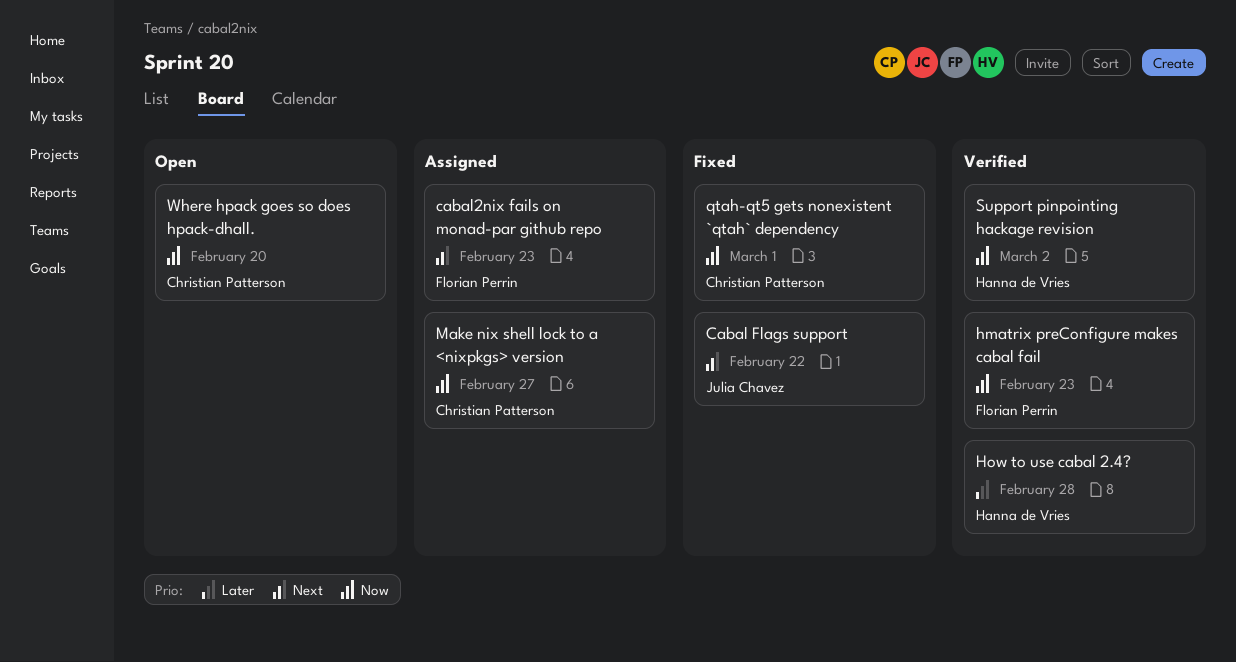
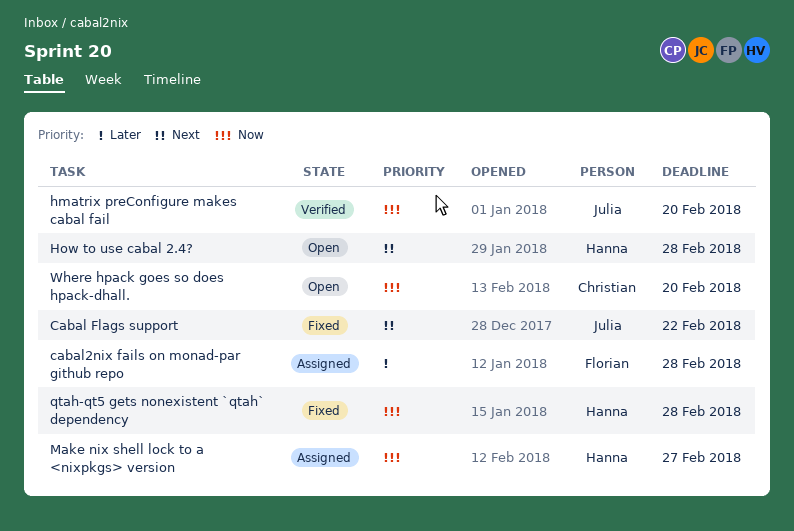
cabal2nix fails on monad-par github repo, priority: Next -> Later
cabal2nix fails on monad-par github repo, due: Feb 23 -> Feb 28
hmatrix preConfigure makes cabal fail, owner: Florian Perrin -> Julia Chavez
hmatrix preConfigure makes cabal fail, due: Feb 23 -> Feb 20
How to use cabal 2.4?, status: Verified -> Open
How to use cabal 2.4?, priority: Later -> Next
Make nix shell lock to a <nixpkgs> version, owner: Christian Patterson -> Hanna de Vries
qtah-qt5 gets nonexistent `qtah` dependency, owner: Christian Patterson -> Hanna de Vries
qtah-qt5 gets nonexistent `qtah` dependency, due: Mar 1 -> Feb 28
Support pinpointing hackage revision: present -> none

